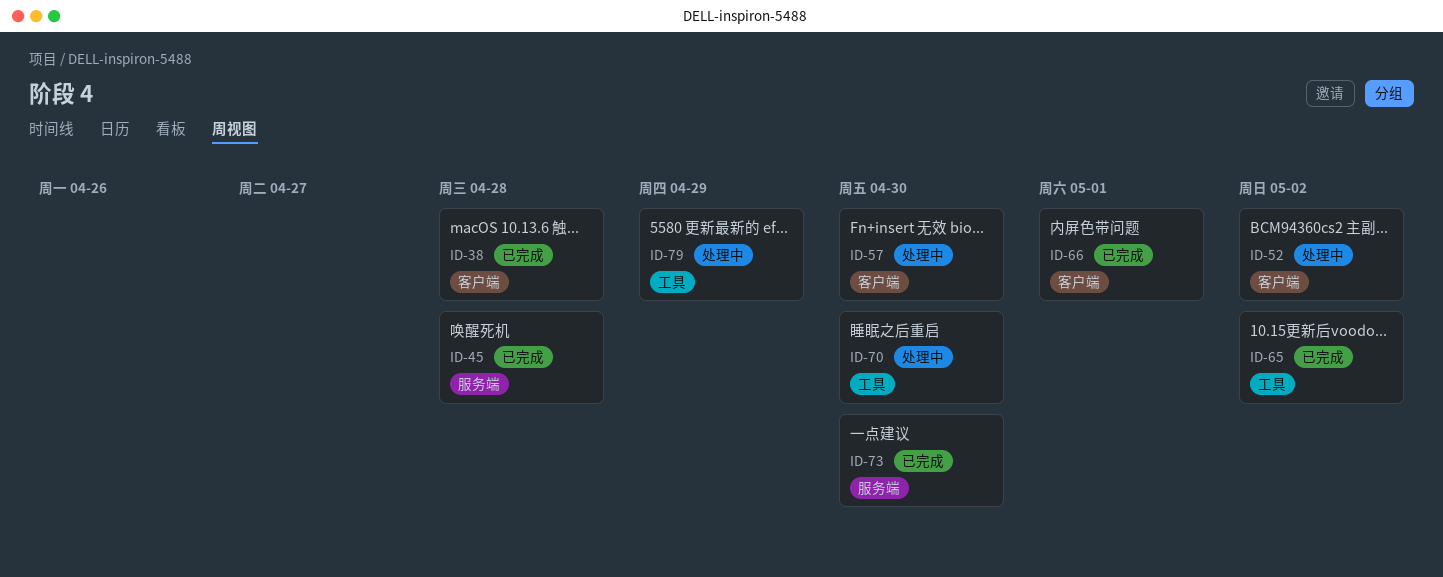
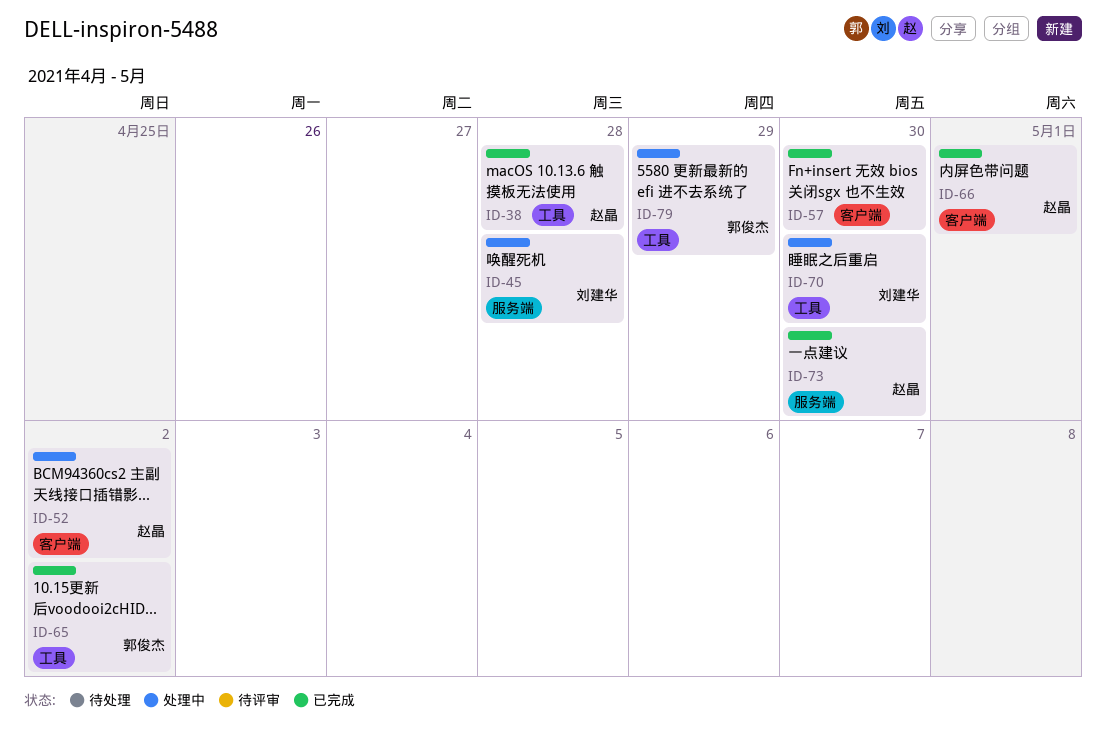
ID-38, label: 客户端 -> 工具
ID-45, status: 已完成 -> 处理中
ID-57, status: 处理中 -> 已完成

